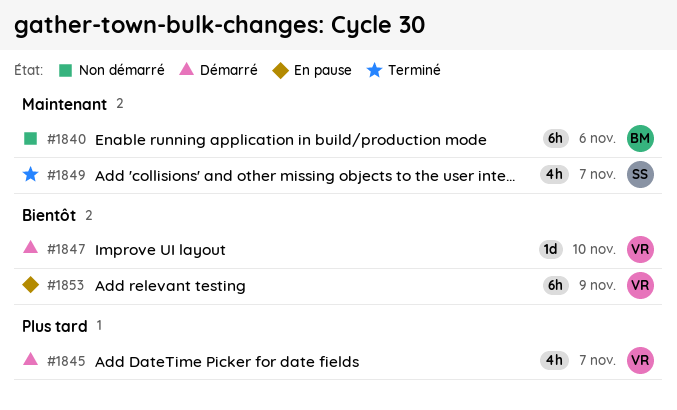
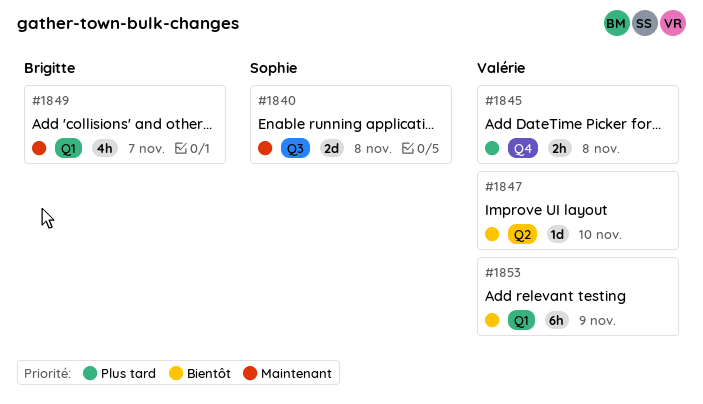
#1840, owner: Brigitte -> Sophie
#1840, estimate: 6h -> 2d
#1840, due: Nov 6 -> Nov 8
#1845, estimate: 4h -> 2h
#1845, due: Nov 7 -> Nov 8
#1849, owner: Sophie -> Brigitte

